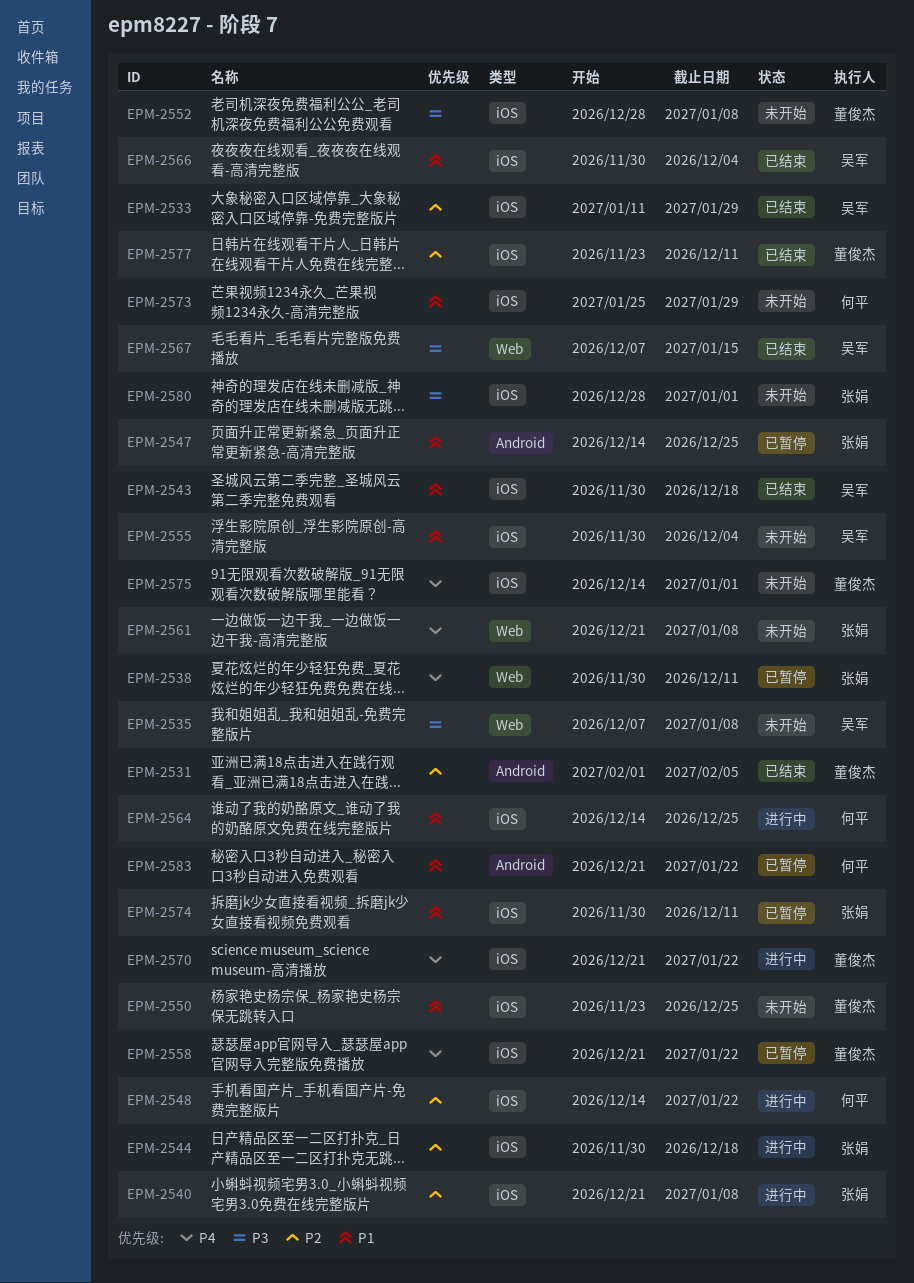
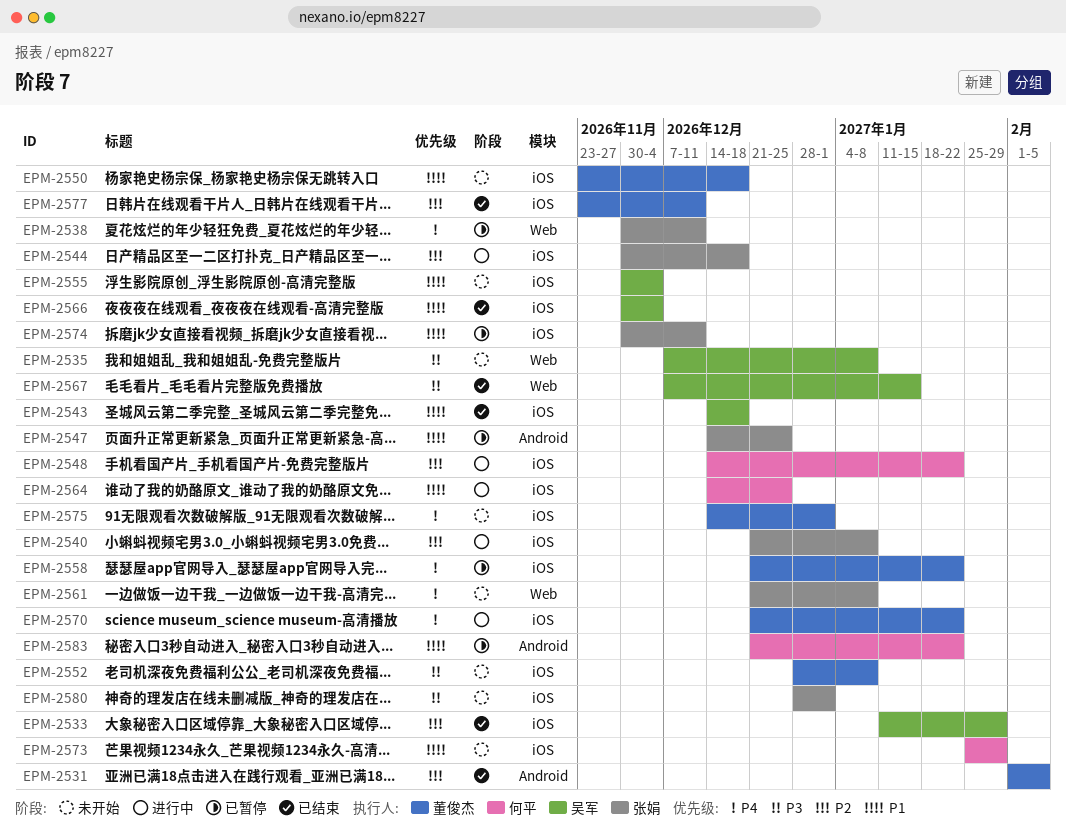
EPM-2543, start: Nov 30 -> Dec 14
EPM-2550, due: Dec 25 -> Dec 18

